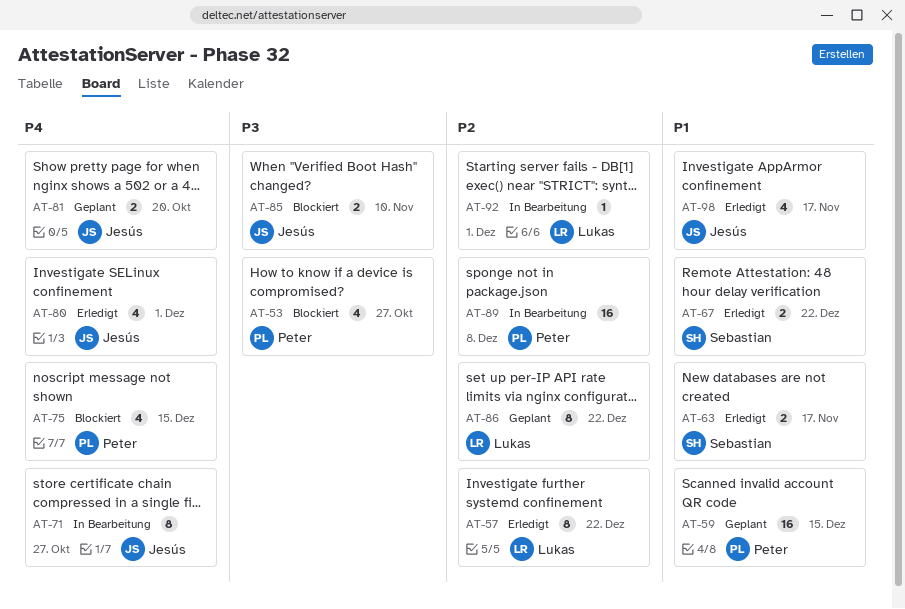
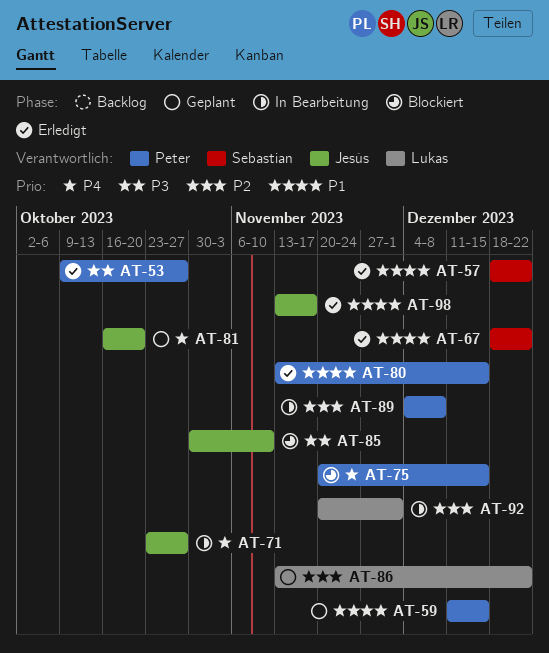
AT-53, status: Blockiert -> Erledigt
AT-57, owner: Lukas -> Sebastian
AT-57, priority: P2 -> P1
AT-63: present -> none
AT-80, owner: Jesús -> Peter
AT-80, priority: P4 -> P1
AT-80, due: Dec 1 -> Dec 15

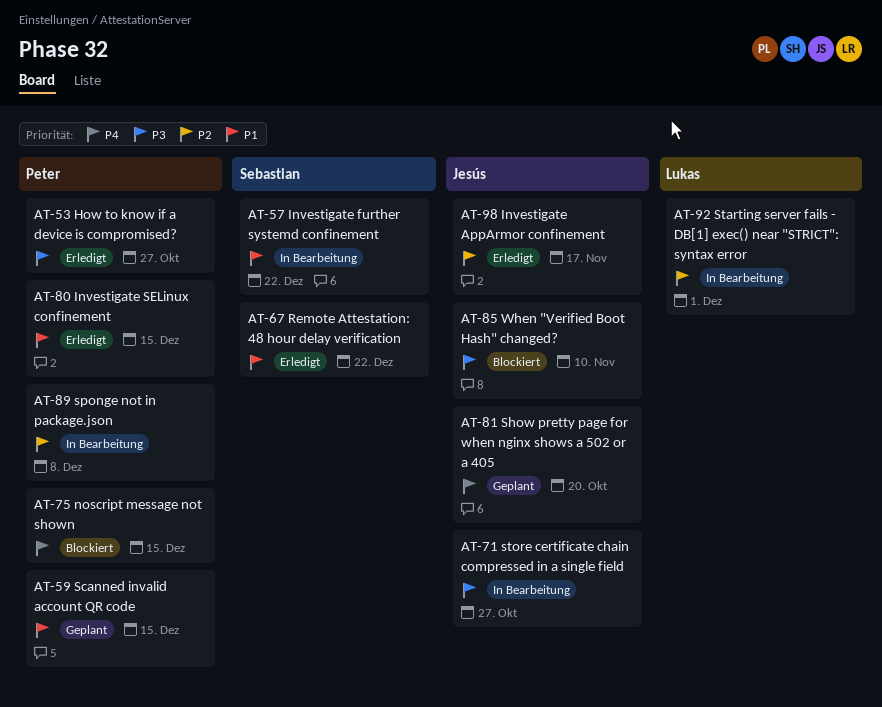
AT-57, status: Erledigt -> In Bearbeitung
AT-71, priority: P4 -> P3
AT-86: present -> none
AT-98, priority: P1 -> P2

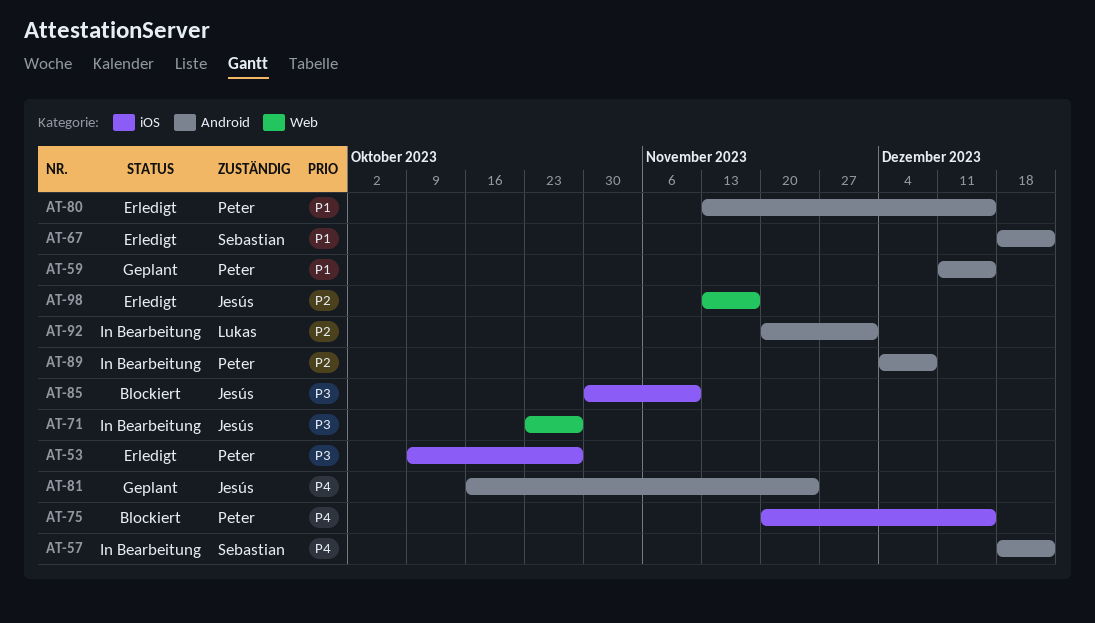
AT-57, priority: P1 -> P4
AT-81, due: Oct 20 -> Nov 24

